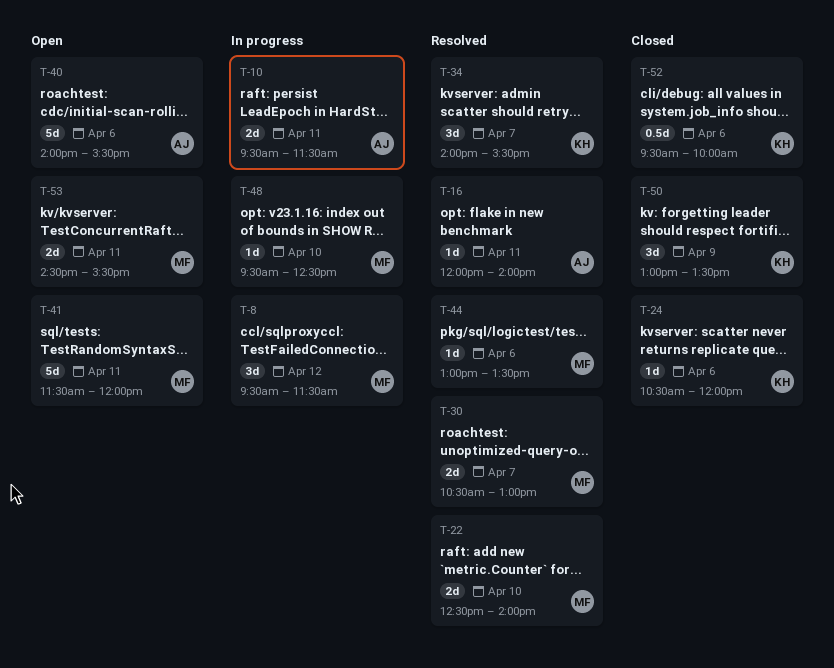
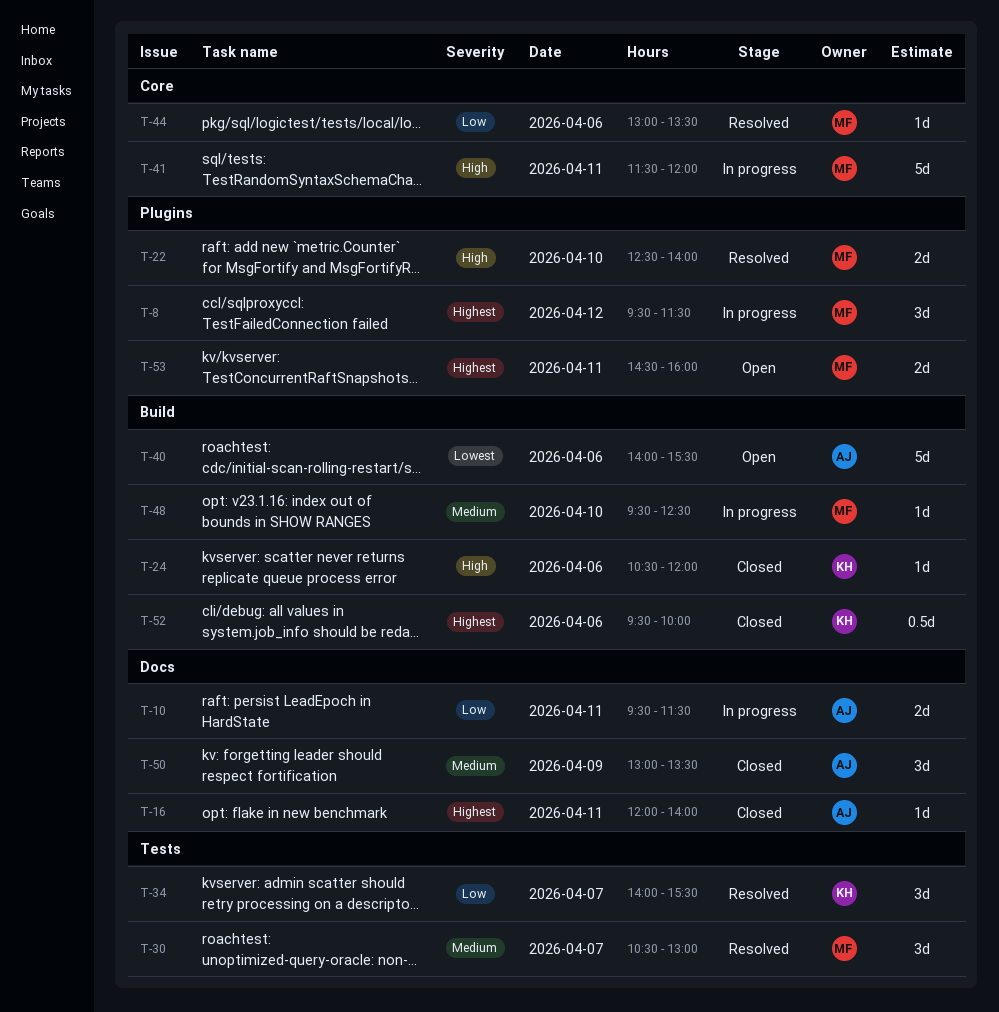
T-16, status: Resolved -> Closed
T-30, estimate: 2d -> 3d
T-41, status: Open -> In progress
T-50, owner: KH -> AJ
T-53, ends: 15:30 -> 16:00

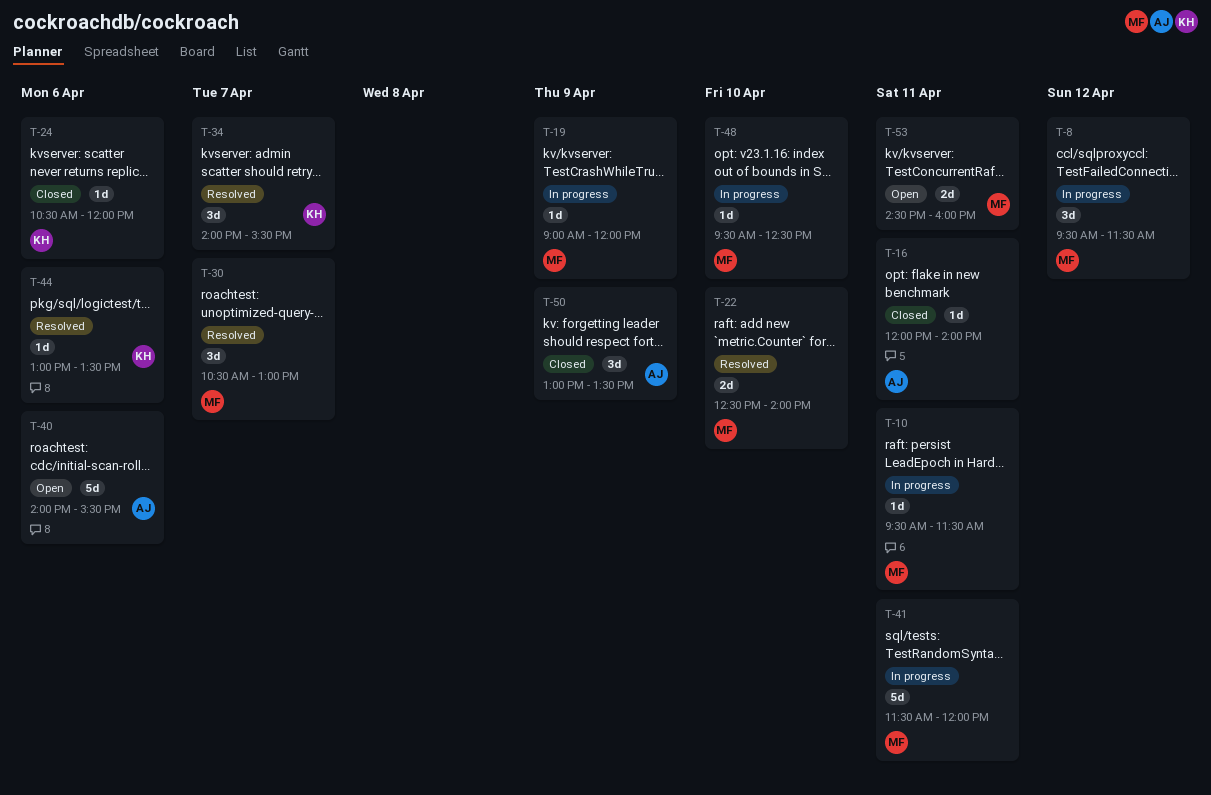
T-10, owner: AJ -> MF
T-10, estimate: 2d -> 1d
T-19: none -> present
T-44, owner: MF -> KH
T-52: present -> none

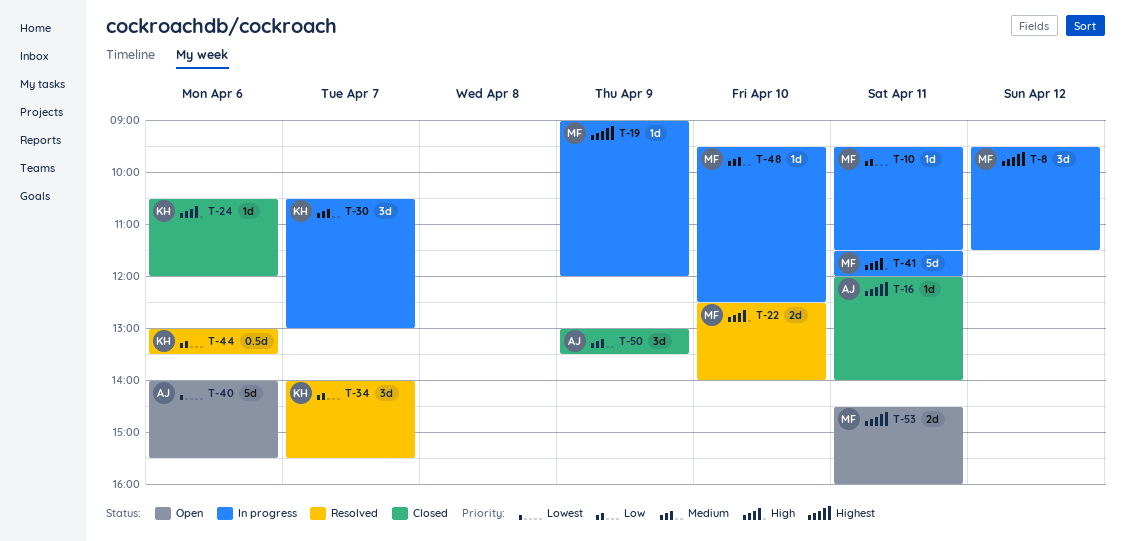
T-30, status: Resolved -> In progress
T-30, owner: MF -> KH
T-44, estimate: 1d -> 0.5d

